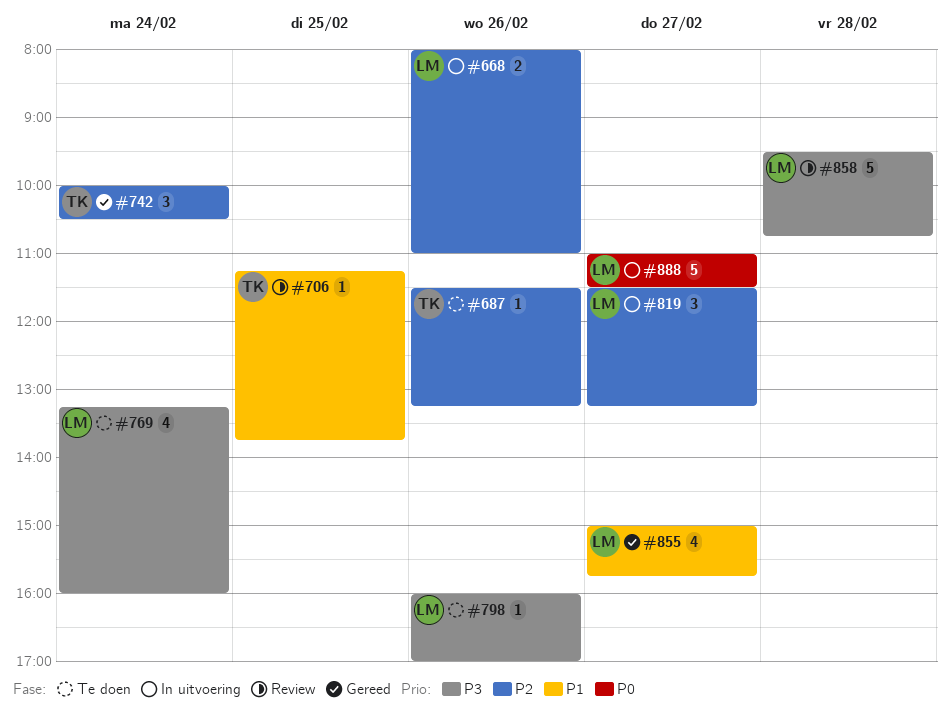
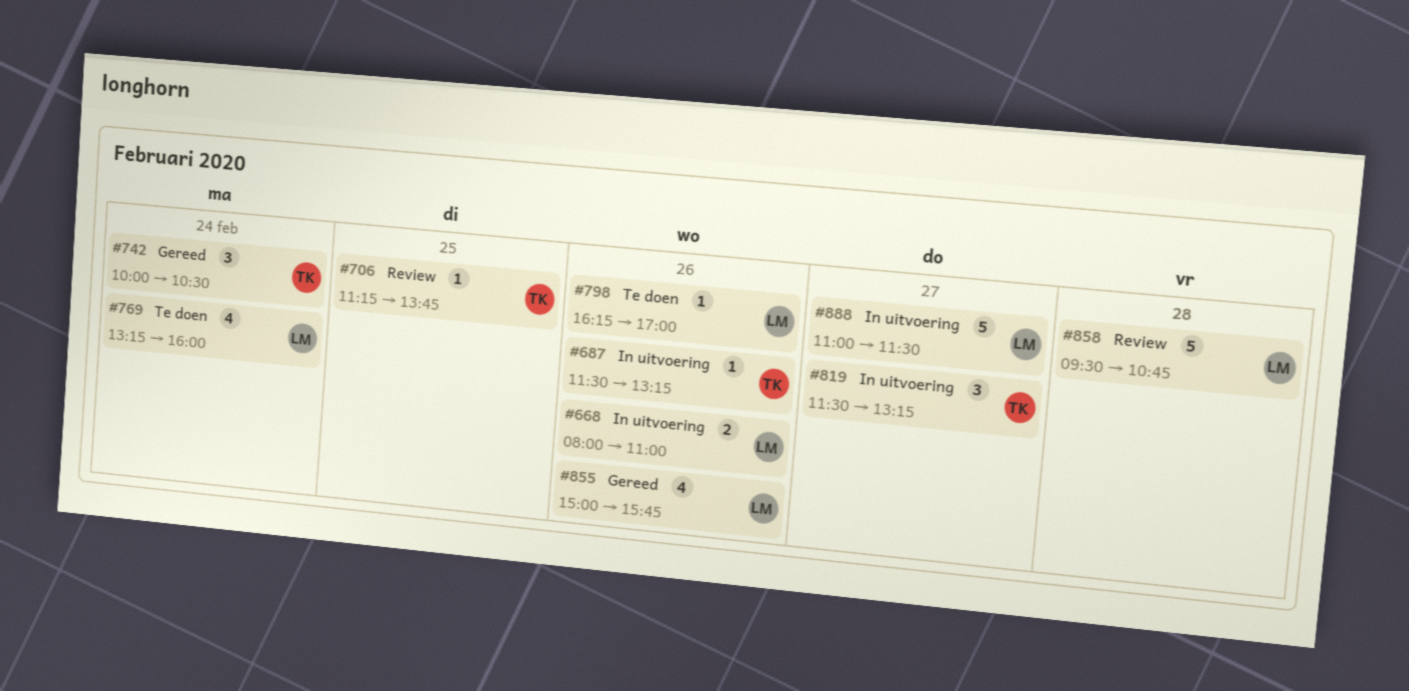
#687, status: Te doen -> In uitvoering
#798, begins: 16:00 -> 16:15
#819, owner: LM -> TK
#855, day: Feb 27 -> Feb 26

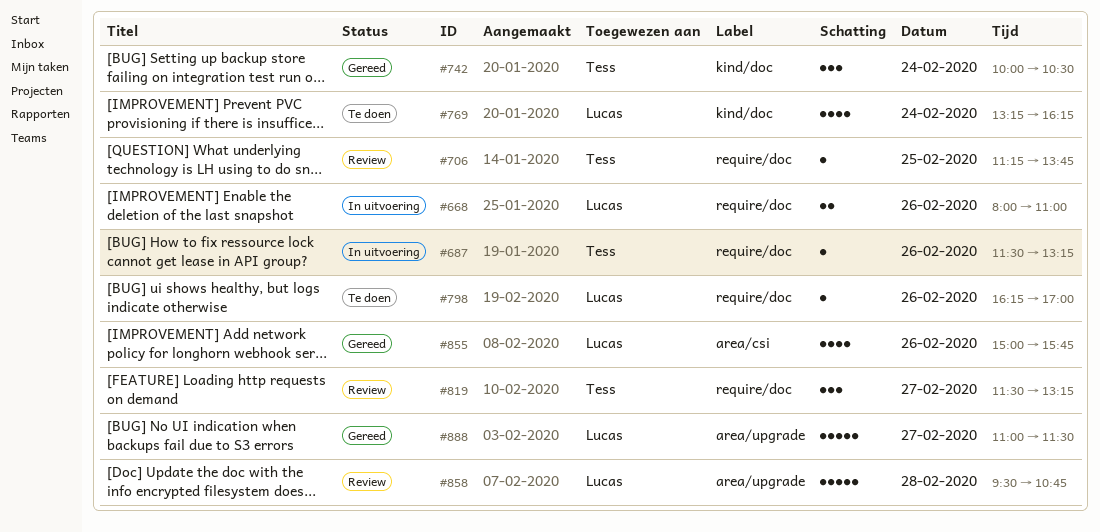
#769, ends: 16:00 -> 16:15
#819, status: In uitvoering -> Review
#888, status: In uitvoering -> Gereed

